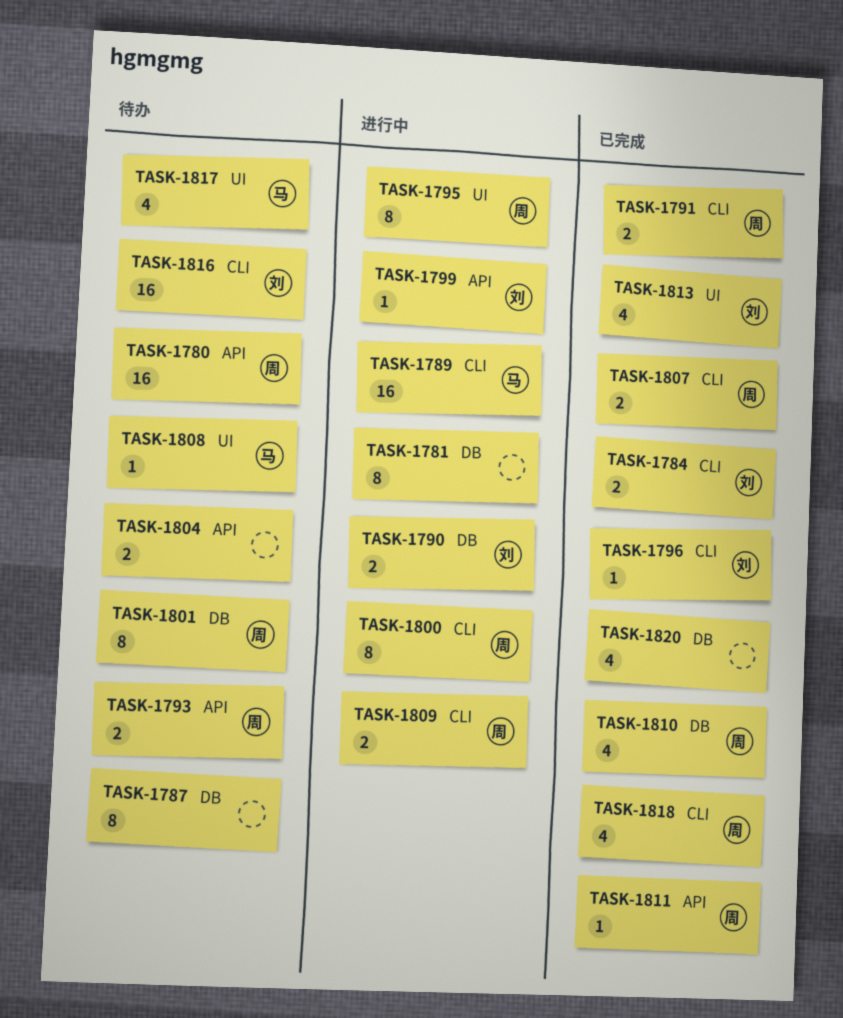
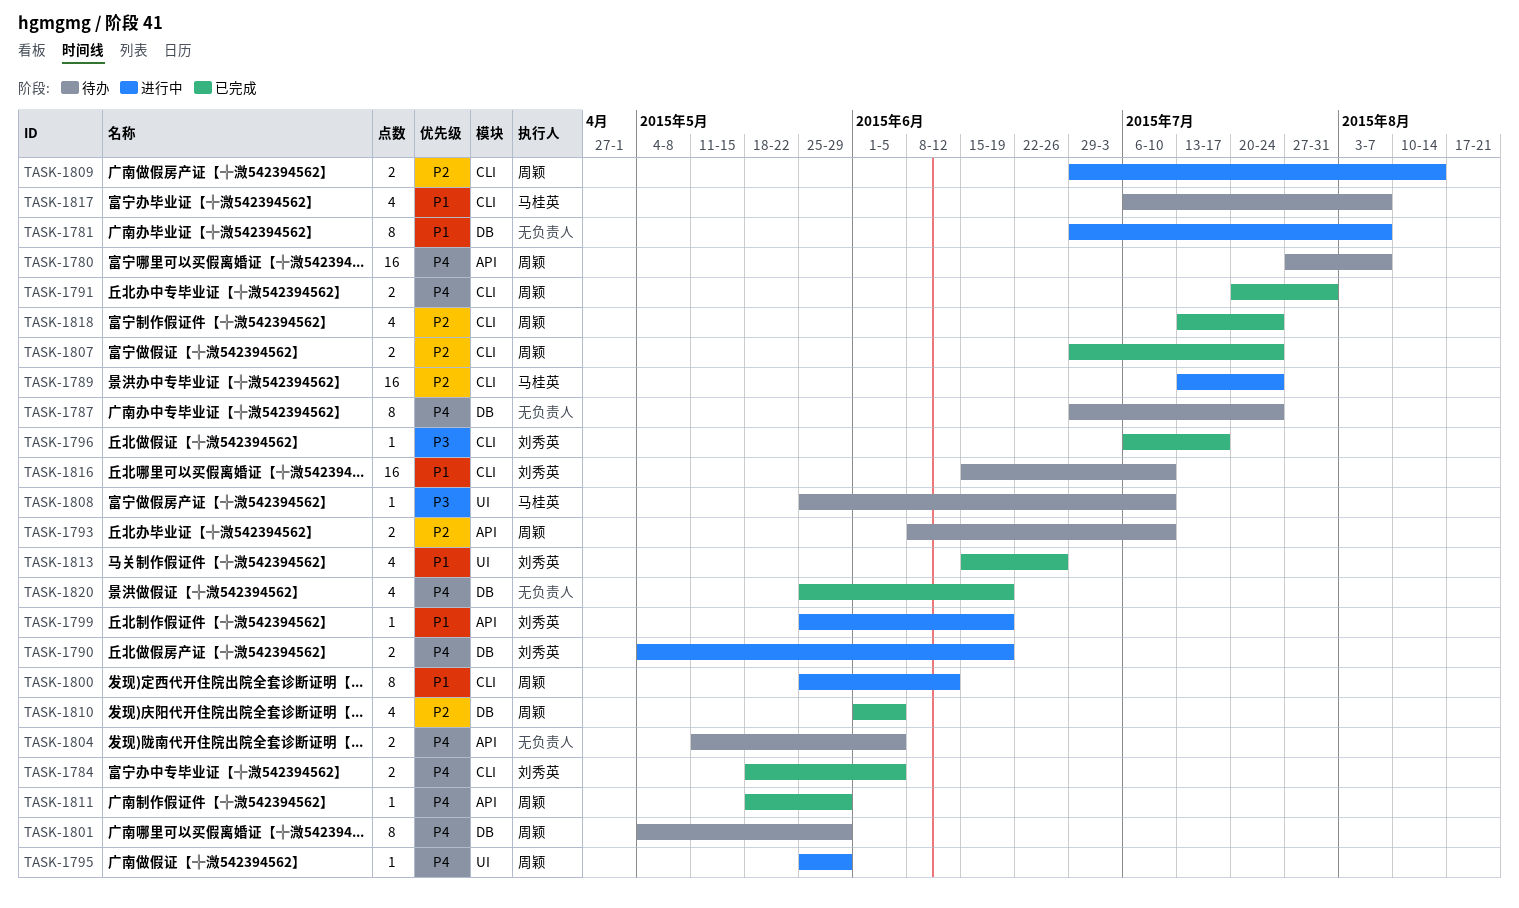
TASK-1795, estimate: 8 -> 1
TASK-1817, label: UI -> CLI

